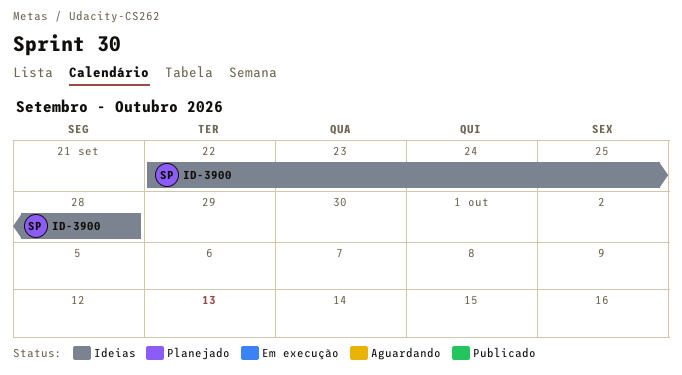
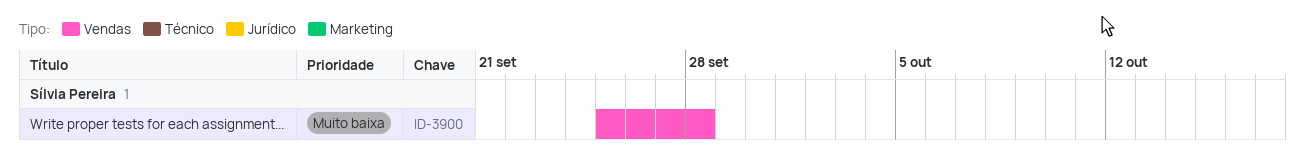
ID-3900, start: Sep 22 -> Sep 25

